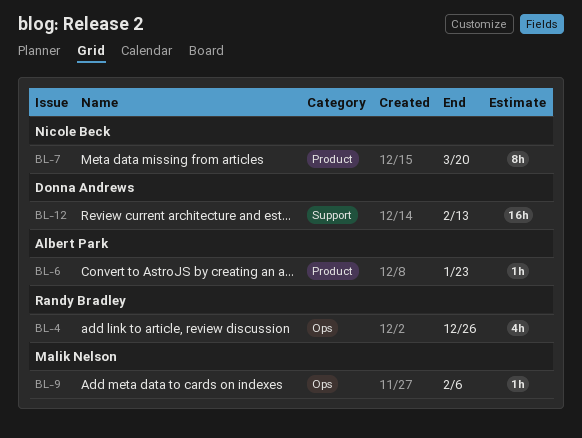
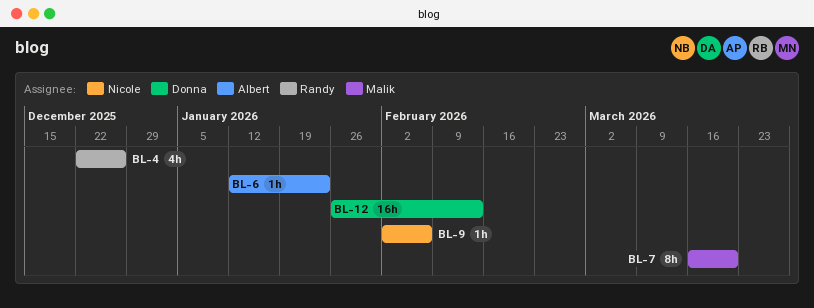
BL-7, owner: Nicole Beck -> Malik Nelson
BL-9, owner: Malik Nelson -> Nicole Beck

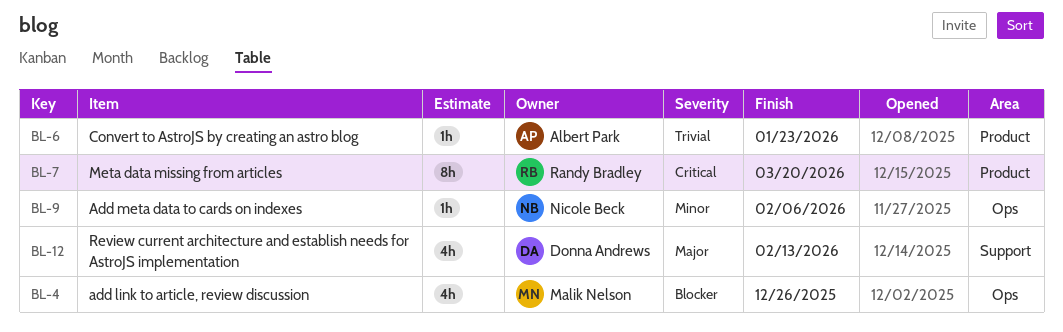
BL-4, owner: Randy Bradley -> Malik Nelson
BL-7, owner: Malik Nelson -> Randy Bradley
BL-12, estimate: 16h -> 4h

